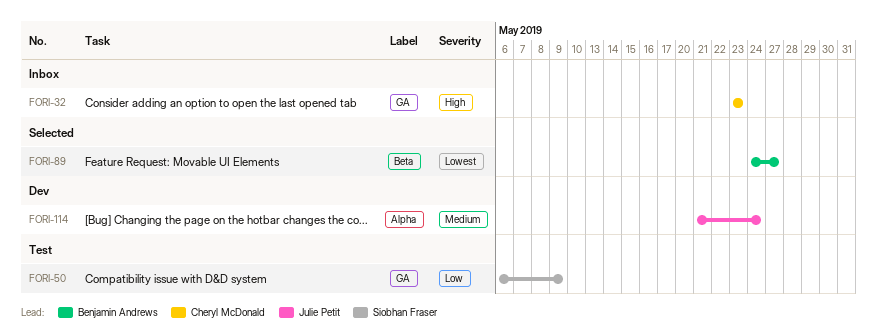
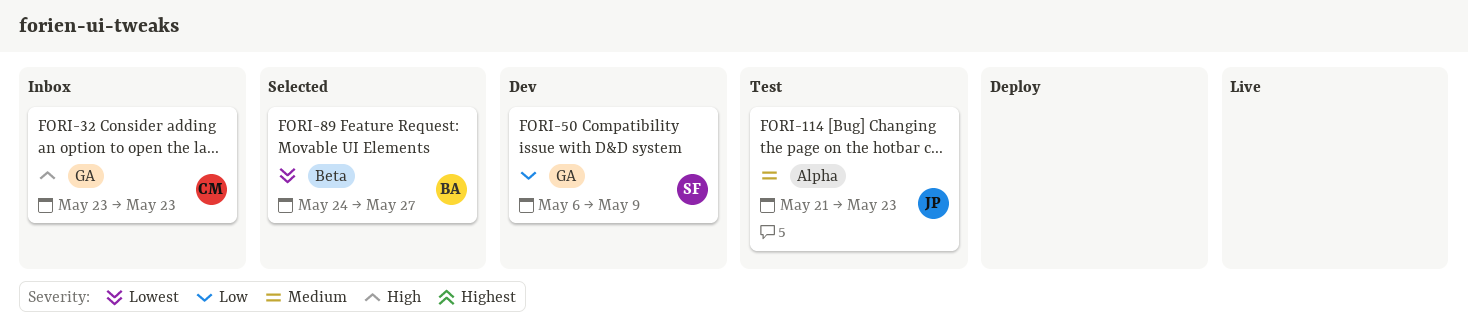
FORI-50, status: Test -> Dev
FORI-114, status: Dev -> Test
FORI-114, due: May 24 -> May 23

